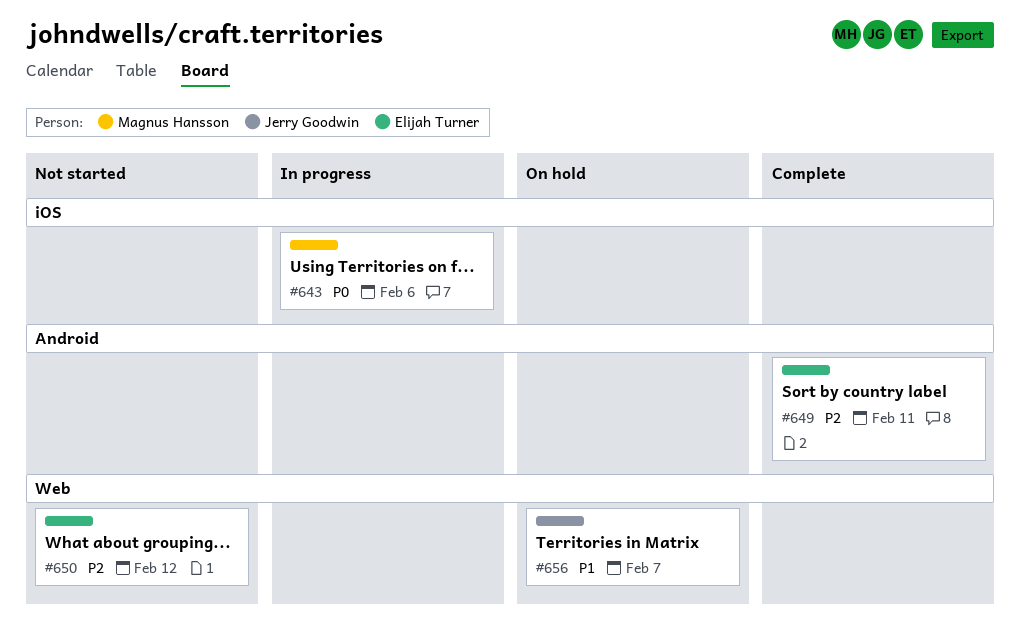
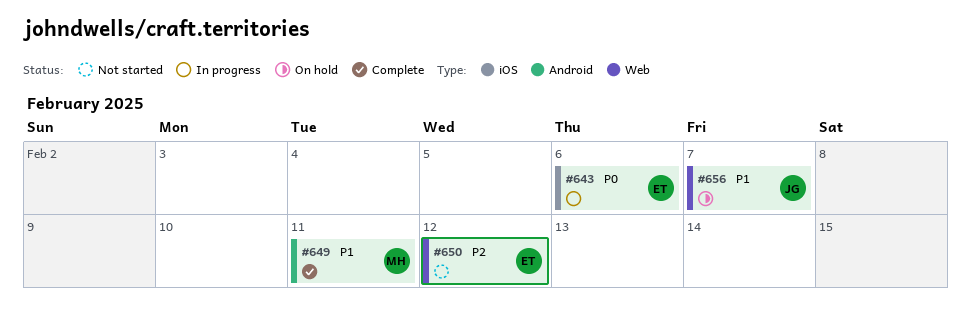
#643, owner: Magnus Hansson -> Elijah Turner
#649, owner: Elijah Turner -> Magnus Hansson
#649, priority: P2 -> P1

